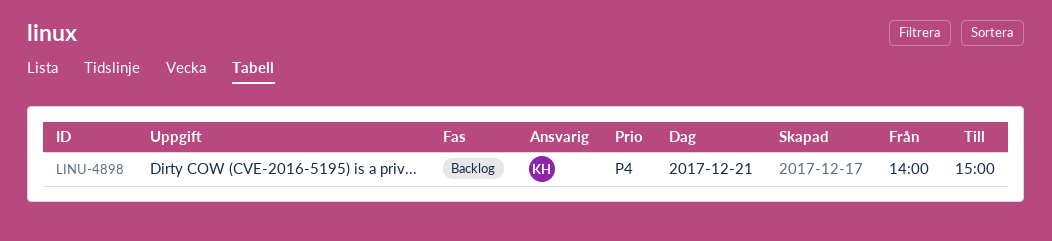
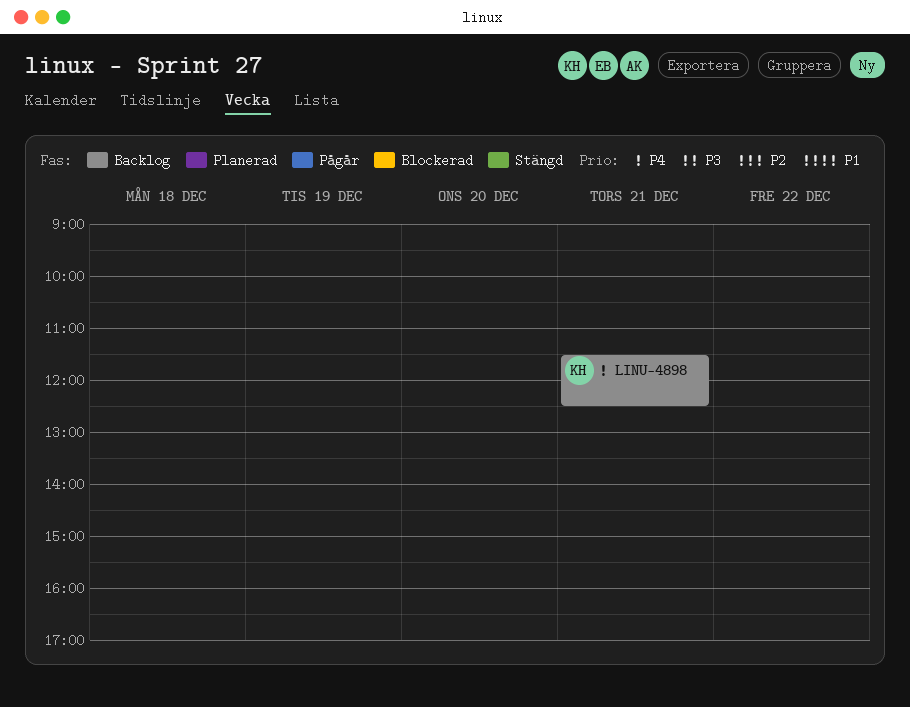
LINU-4898, begins: 14:00 -> 11:30
LINU-4898, ends: 15:00 -> 12:30

